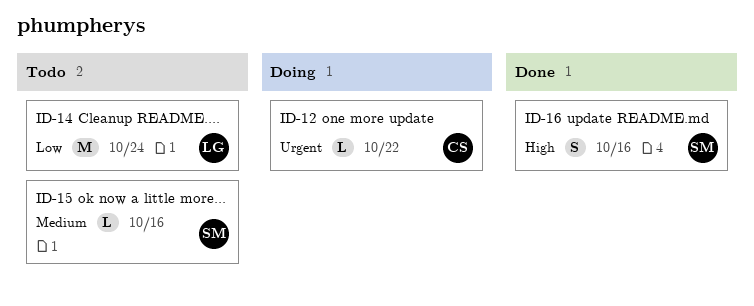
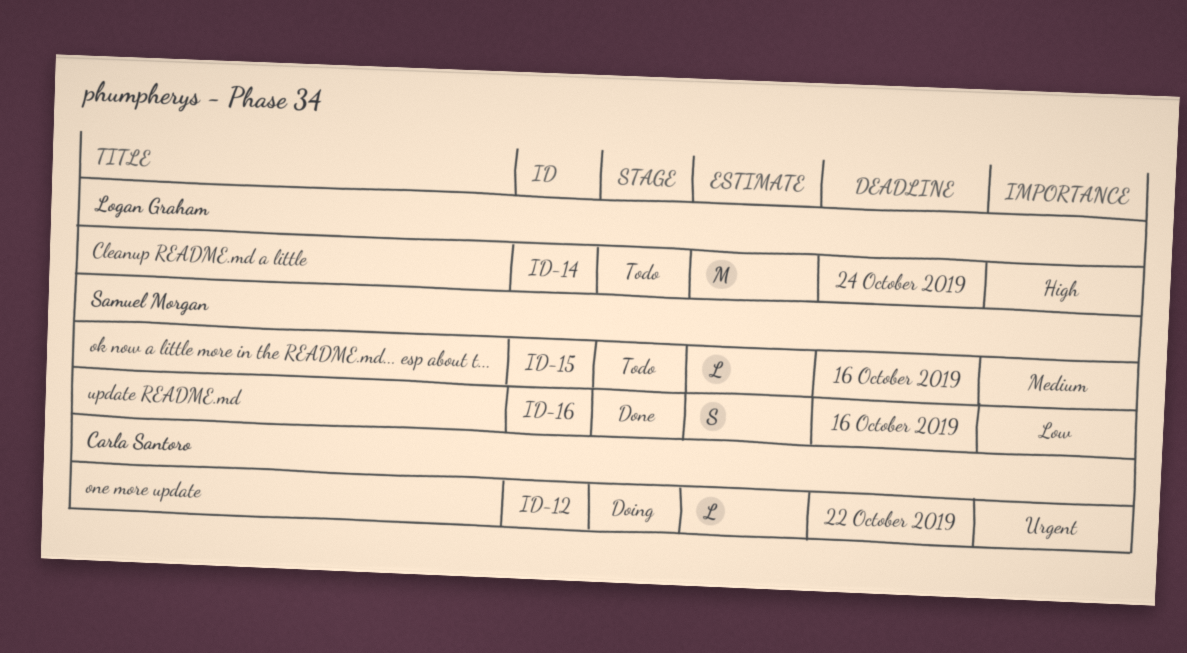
ID-14, priority: Low -> High
ID-16, priority: High -> Low

